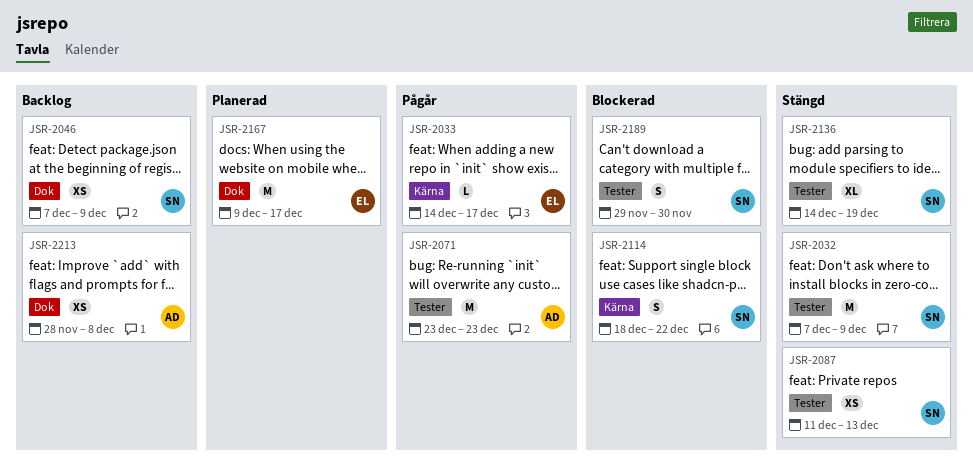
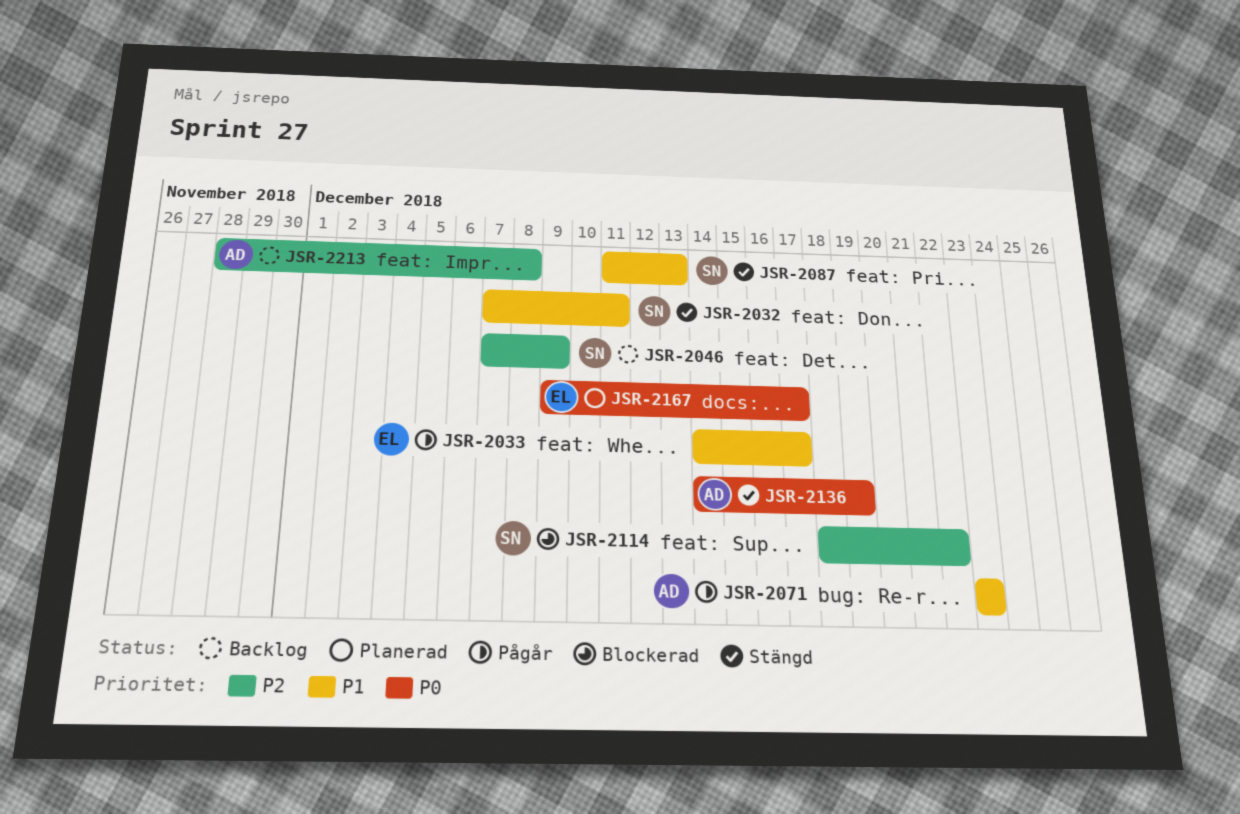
JSR-2032, due: Dec 9 -> Dec 11
JSR-2136, owner: SN -> AD
JSR-2189: present -> none

